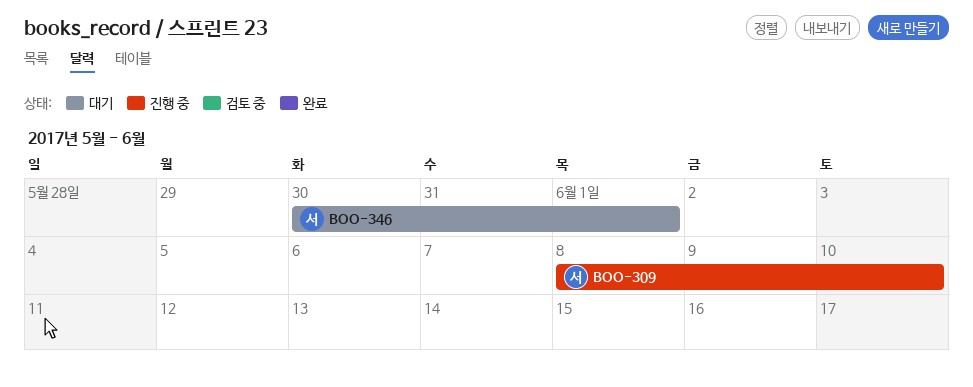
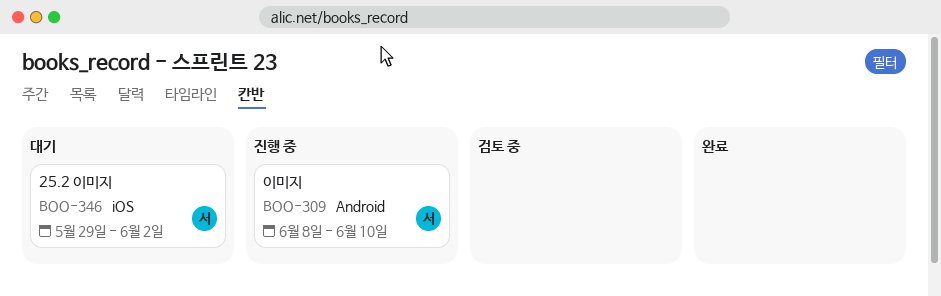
BOO-346, start: May 30 -> May 29
BOO-346, due: Jun 1 -> Jun 2

